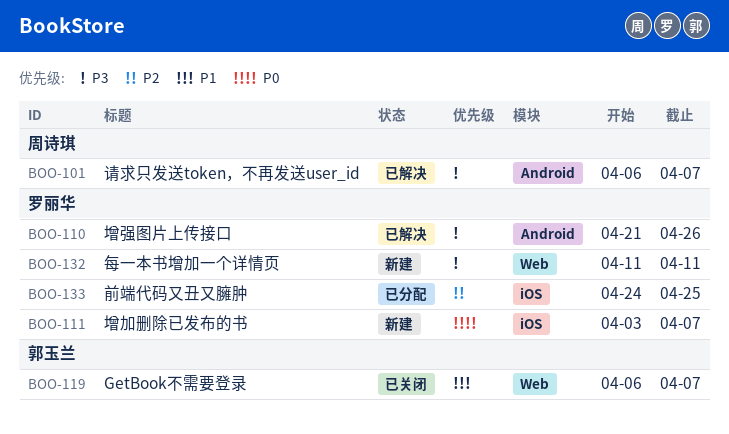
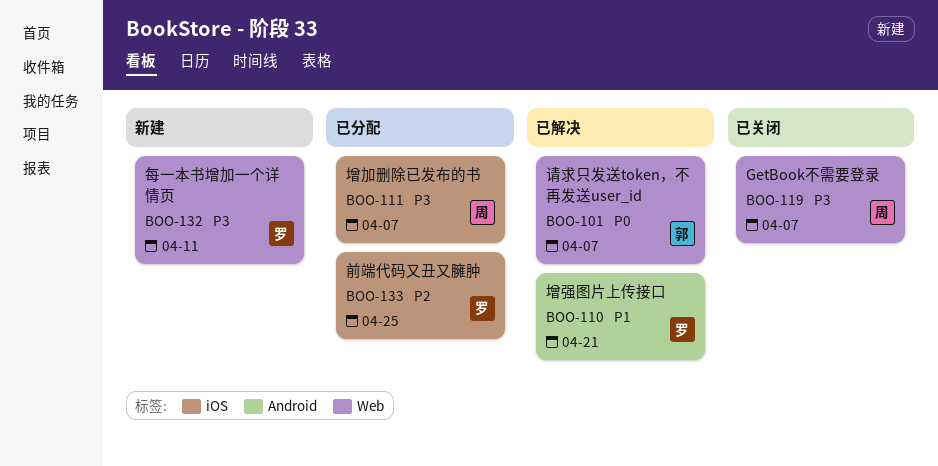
BOO-101, owner: 周诗琪 -> 郭玉兰
BOO-101, priority: P3 -> P0
BOO-101, label: Android -> Web
BOO-110, priority: P3 -> P1
BOO-110, due: Apr 26 -> Apr 21
BOO-111, status: 新建 -> 已分配
BOO-111, owner: 罗丽华 -> 周诗琪
BOO-111, priority: P0 -> P3
BOO-119, owner: 郭玉兰 -> 周诗琪
BOO-119, priority: P1 -> P3

